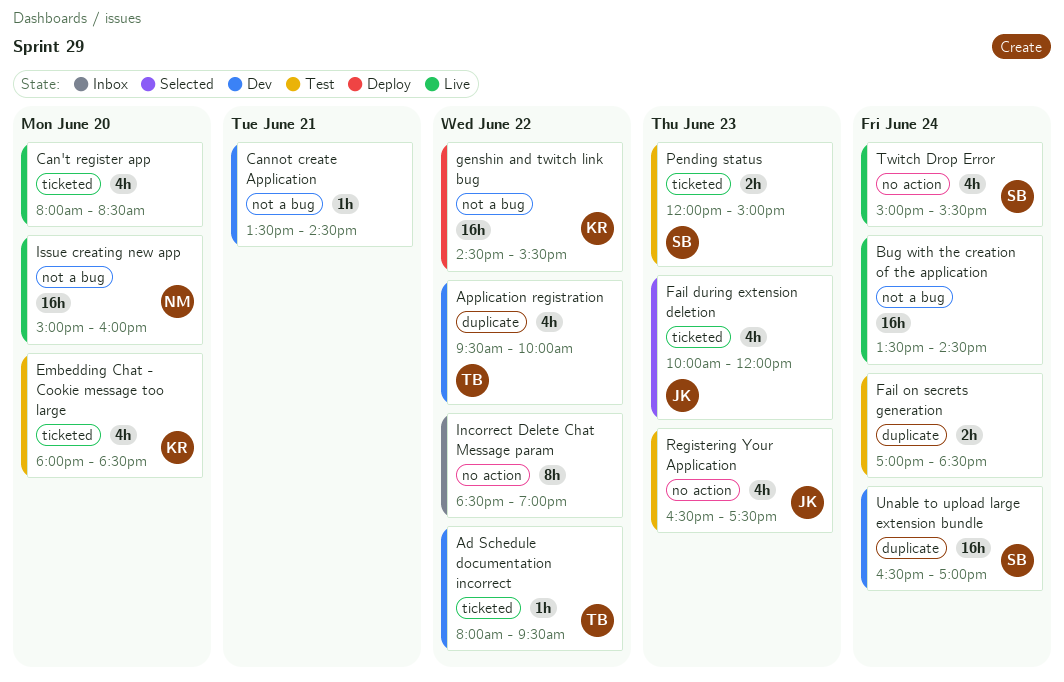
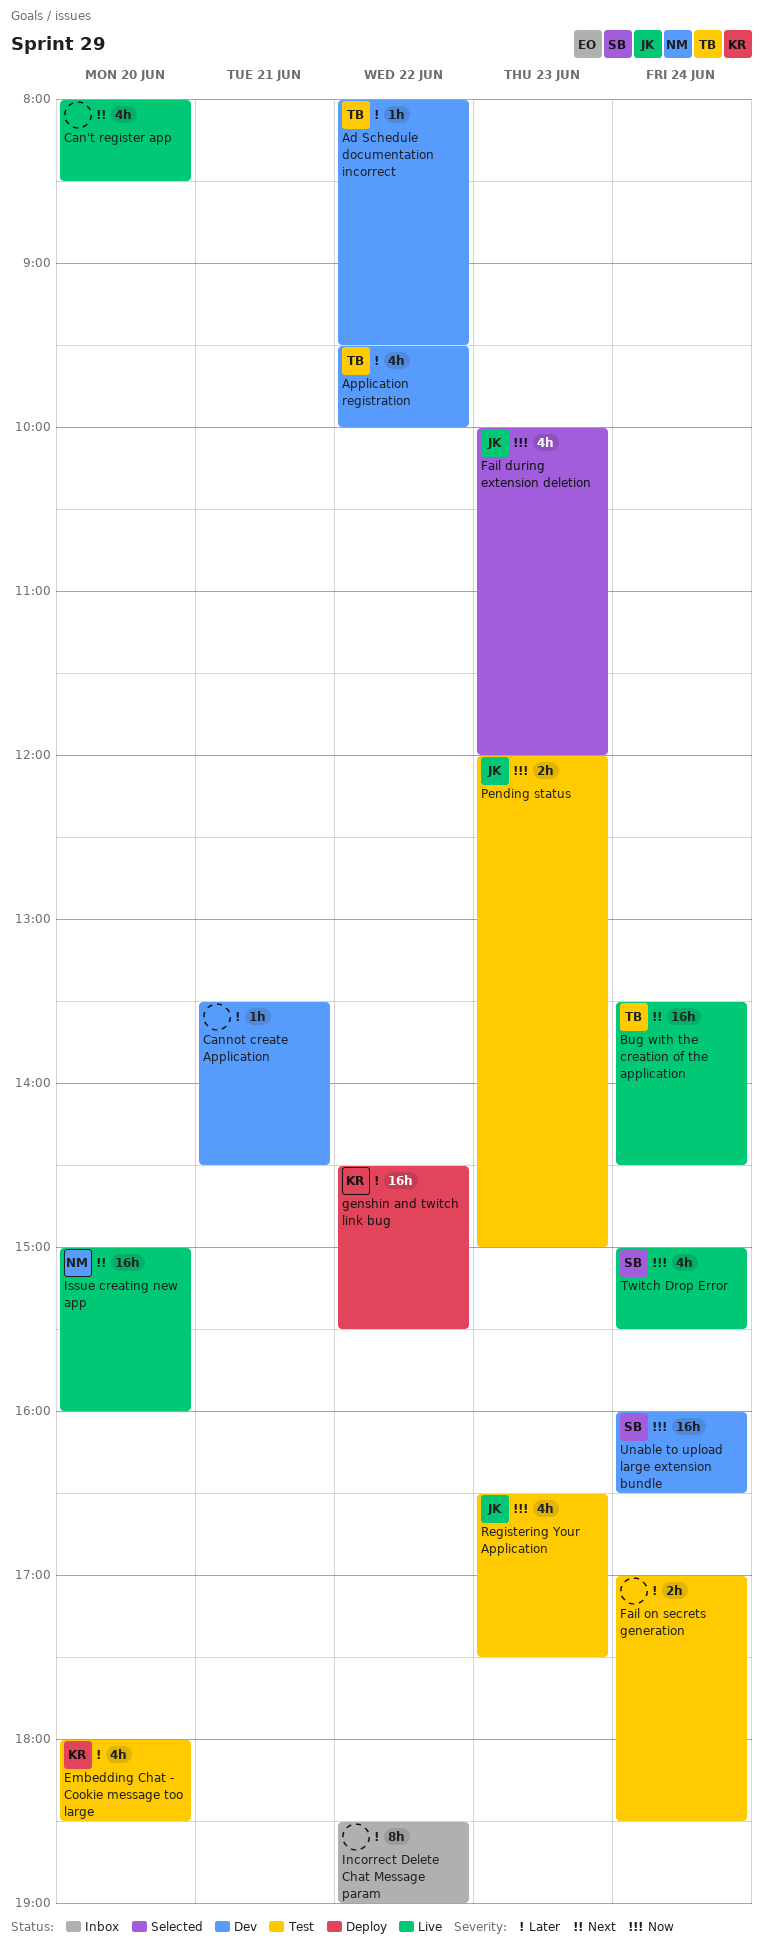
Bug with the creation of the application, owner: none -> TB
Pending status, owner: SB -> JK
Unable to upload large extension bundle, begins: 16:30 -> 16:00
Unable to upload large extension bundle, ends: 17:00 -> 16:30

